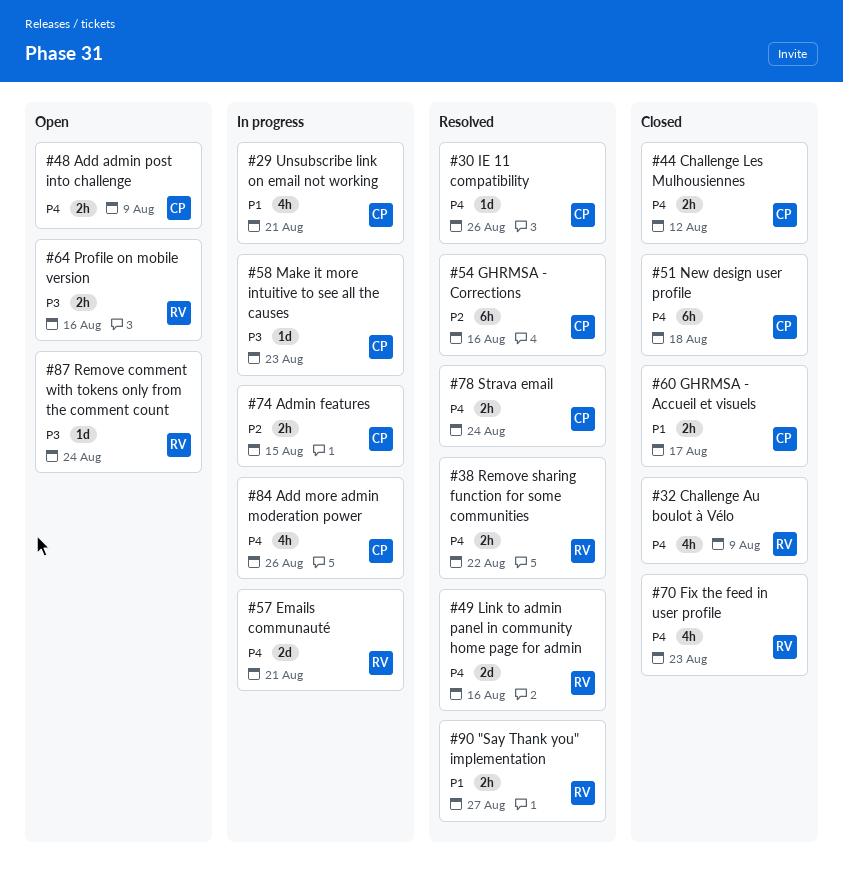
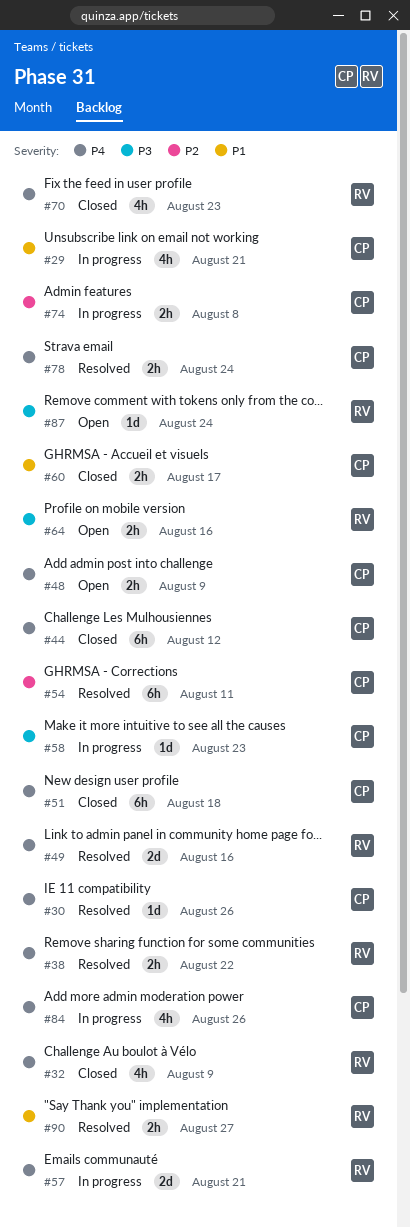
#44, estimate: 2h -> 6h
#54, due: Aug 16 -> Aug 11
#74, due: Aug 15 -> Aug 8

